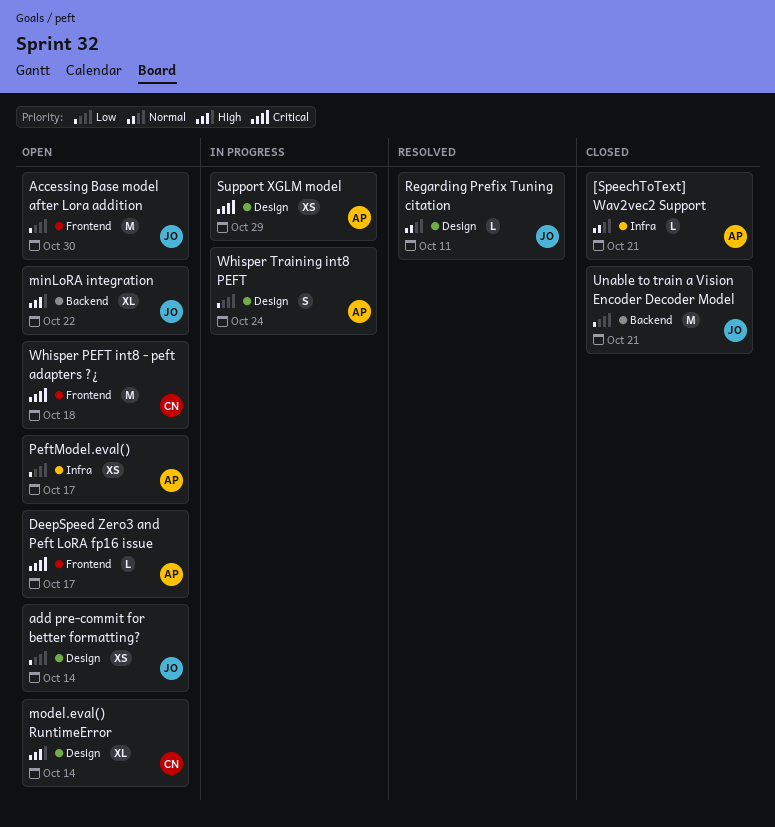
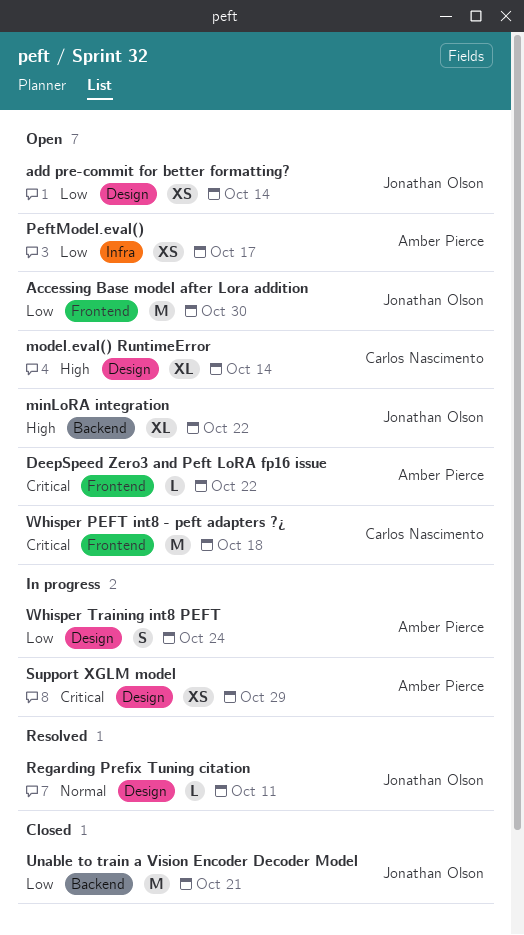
[SpeechToText] Wav2vec2 Support: present -> none
DeepSpeed Zero3 and Peft LoRA fp16 issue, due: Oct 17 -> Oct 22

